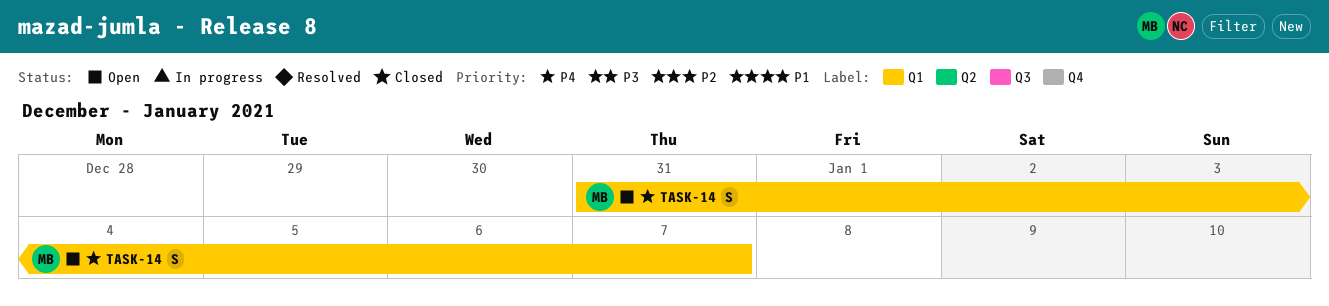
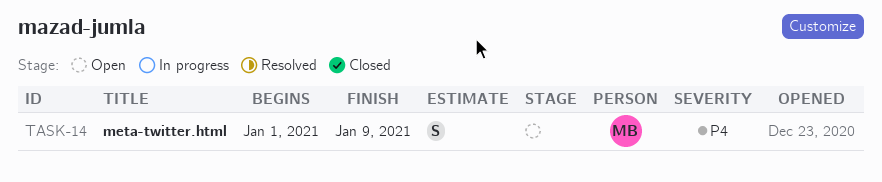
TASK-14, start: Dec 31 -> Jan 1
TASK-14, due: Jan 7 -> Jan 9

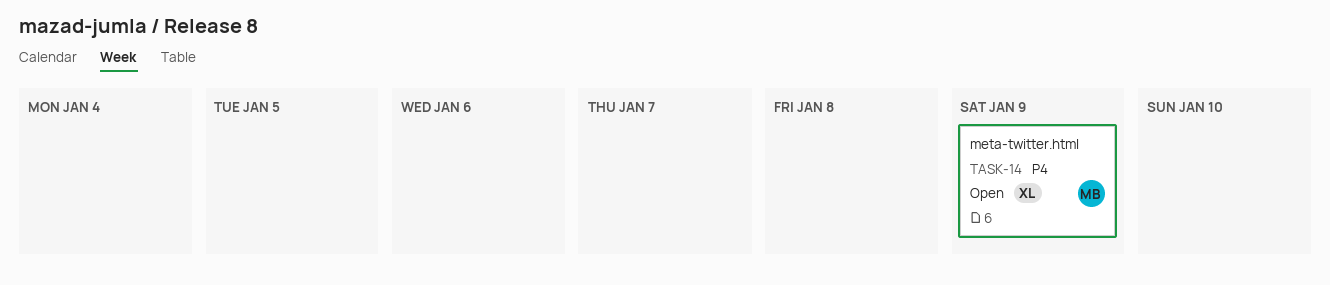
TASK-14, estimate: S -> XL

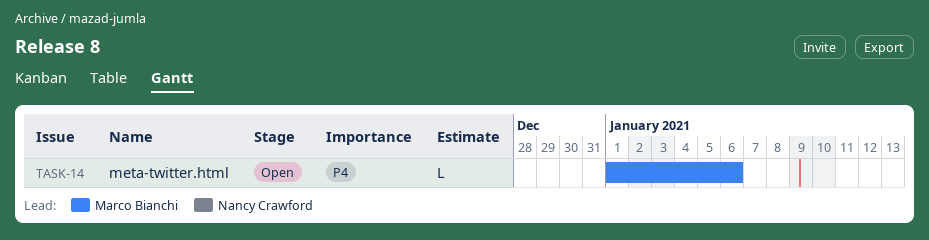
TASK-14, estimate: XL -> L
TASK-14, due: Jan 9 -> Jan 6

